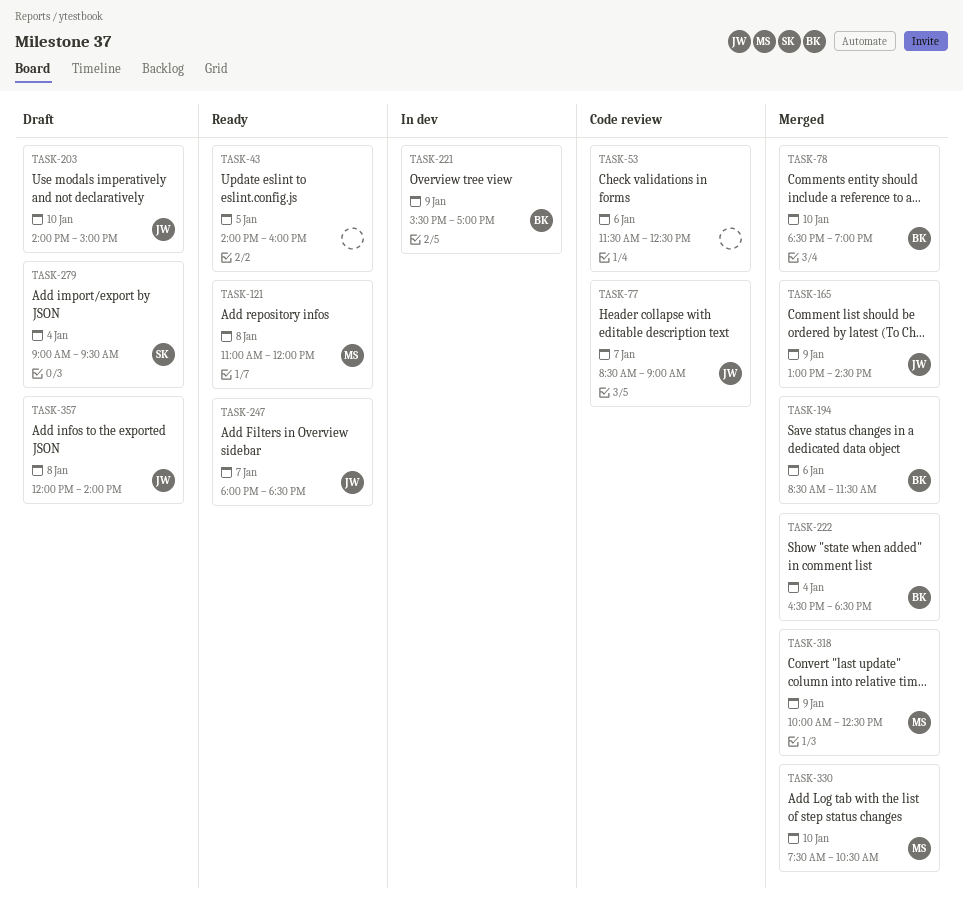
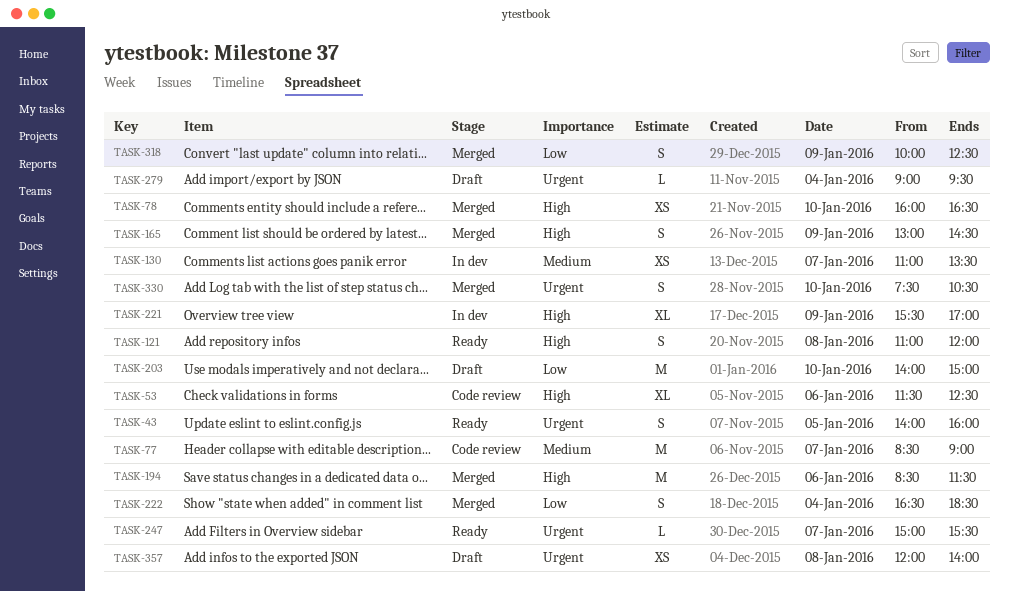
TASK-78, begins: 18:30 -> 16:00
TASK-78, ends: 19:00 -> 16:30
TASK-130: none -> present
TASK-247, begins: 18:00 -> 15:00
TASK-247, ends: 18:30 -> 15:30

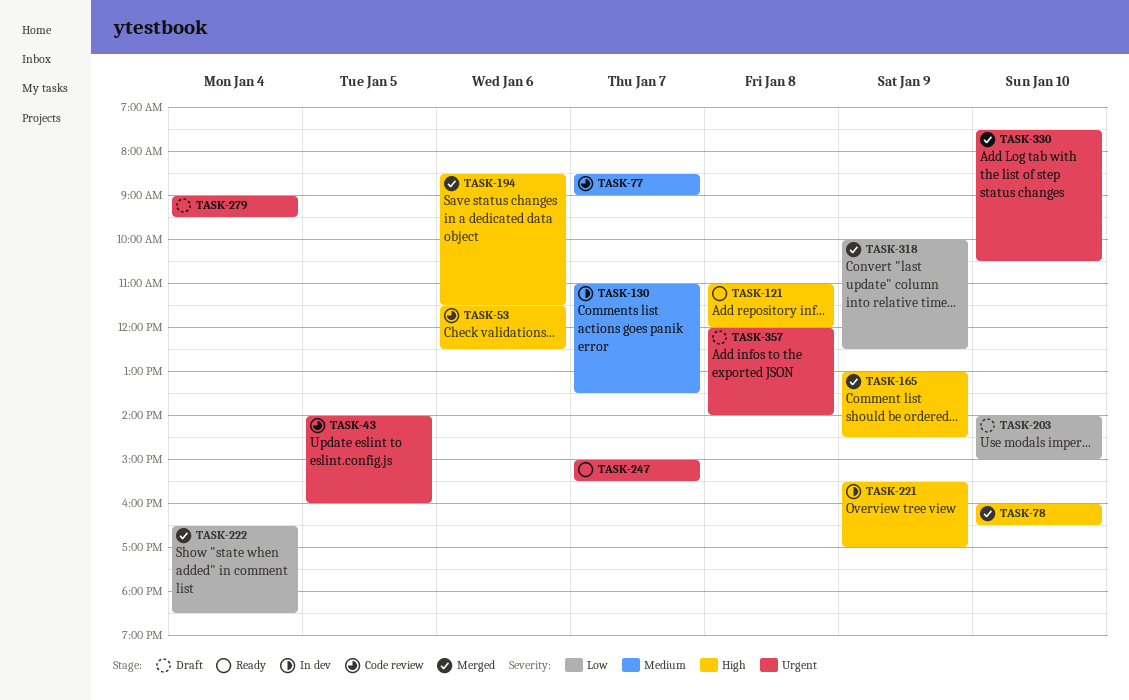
TASK-43, status: Ready -> Code review

